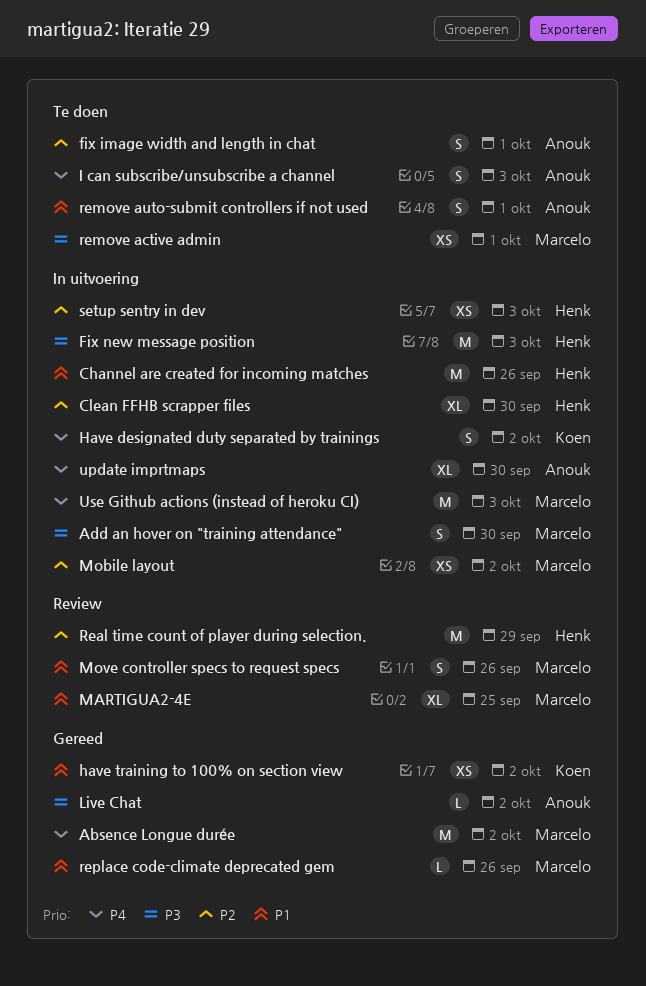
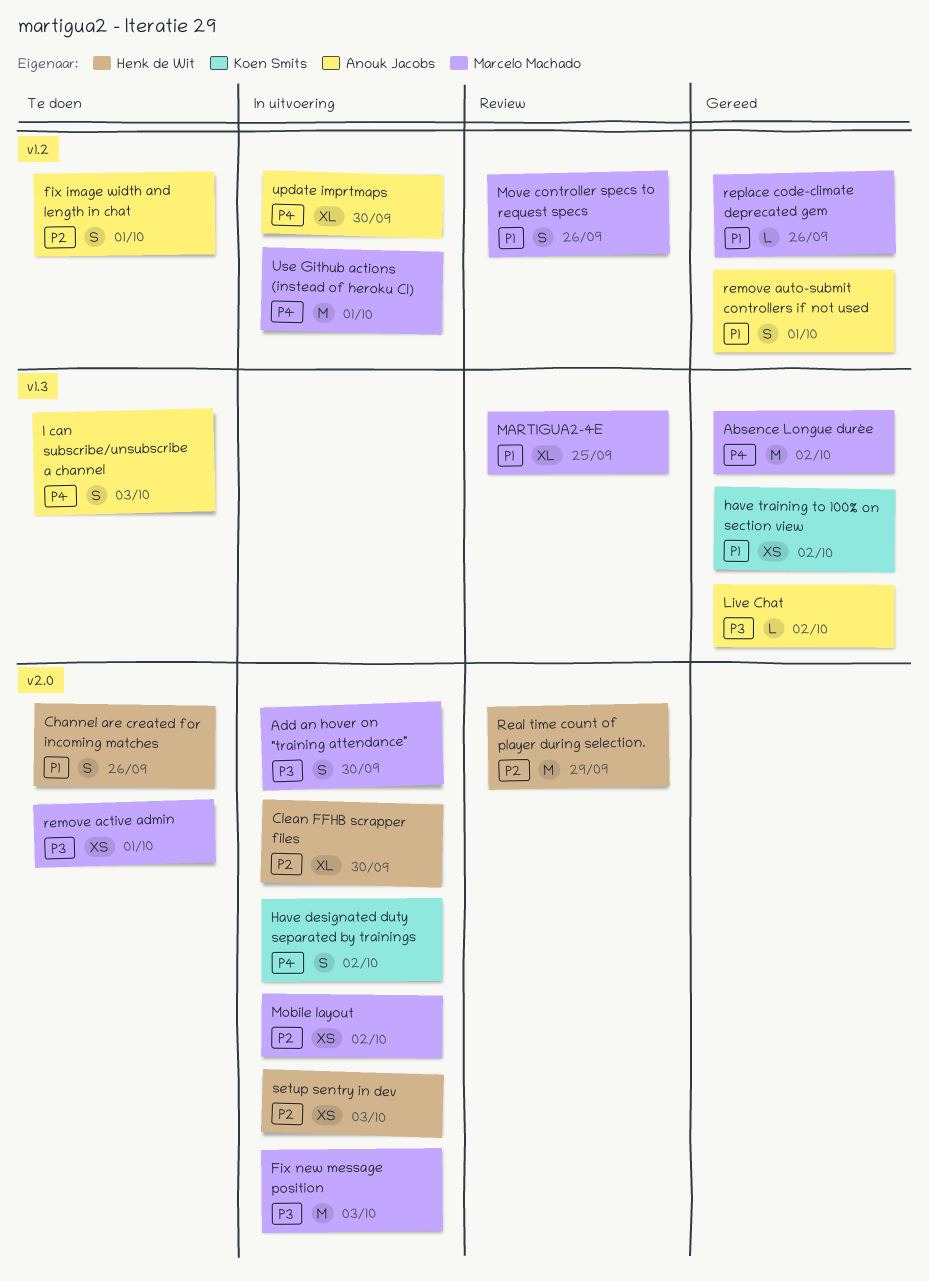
Channel are created for incoming matches, status: In uitvoering -> Te doen
Channel are created for incoming matches, estimate: M -> S
Fix new message position, owner: Henk de Wit -> Marcelo Machado
remove auto-submit controllers if not used, status: Te doen -> Gereed
Use Github actions (instead of heroku CI), due: Oct 3 -> Oct 1

